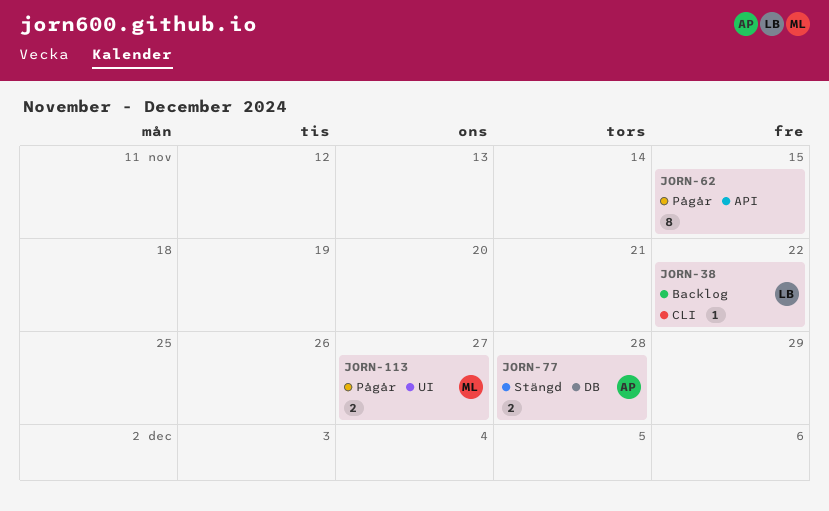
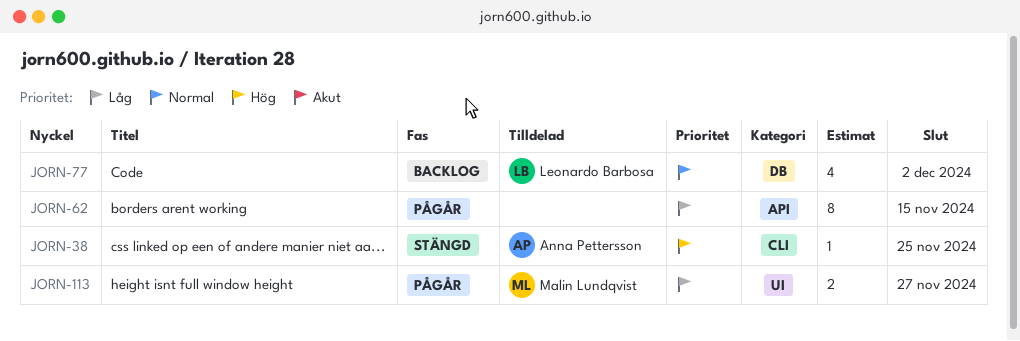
JORN-38, status: Backlog -> Stängd
JORN-38, owner: Leonardo Barbosa -> Anna Pettersson
JORN-38, due: Nov 22 -> Nov 25
JORN-77, status: Stängd -> Backlog
JORN-77, owner: Anna Pettersson -> Leonardo Barbosa
JORN-77, estimate: 2 -> 4
JORN-77, due: Nov 28 -> Dec 2

